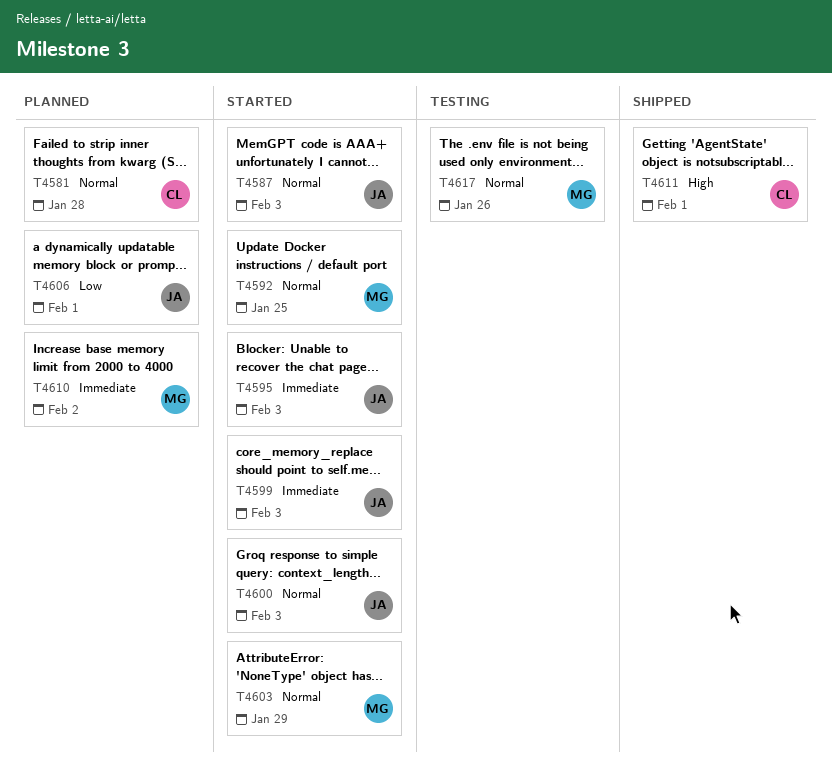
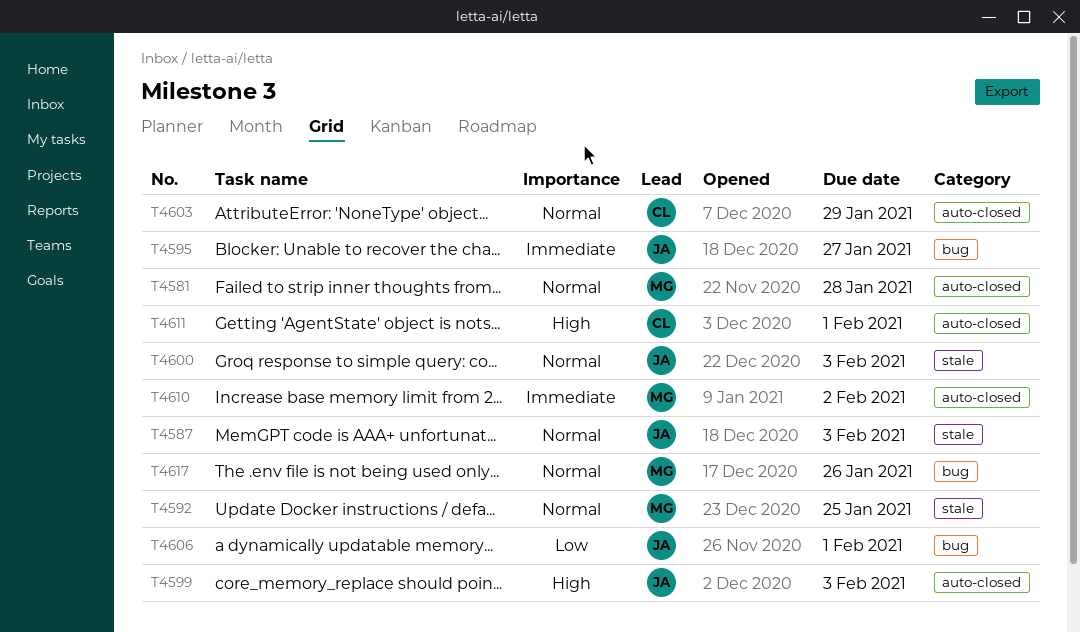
T4581, owner: CL -> MG
T4595, due: Feb 3 -> Jan 27
T4599, priority: Immediate -> High
T4603, owner: MG -> CL

